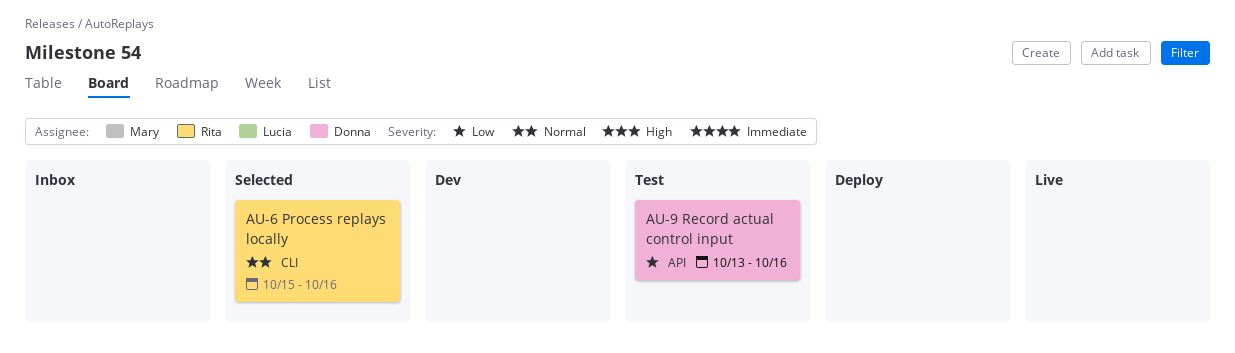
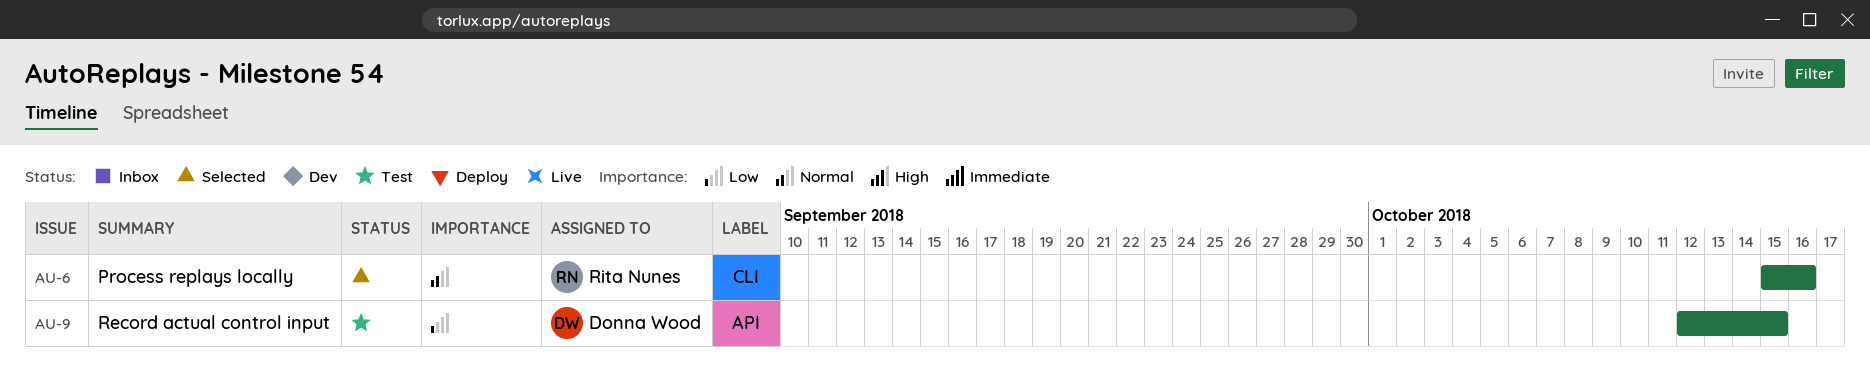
AU-9, start: Oct 13 -> Oct 12
AU-9, due: Oct 16 -> Oct 15

